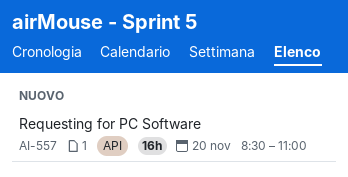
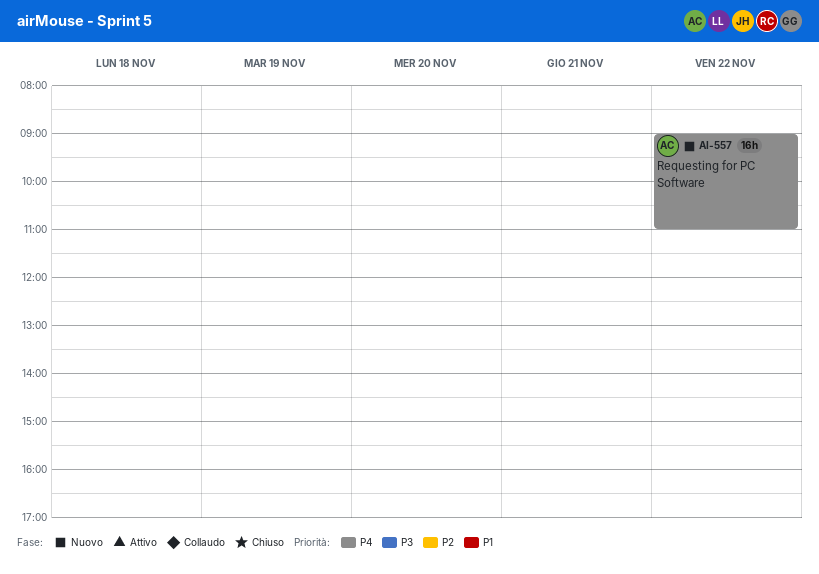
AI-557, day: Nov 20 -> Nov 22
AI-557, begins: 08:30 -> 09:00

